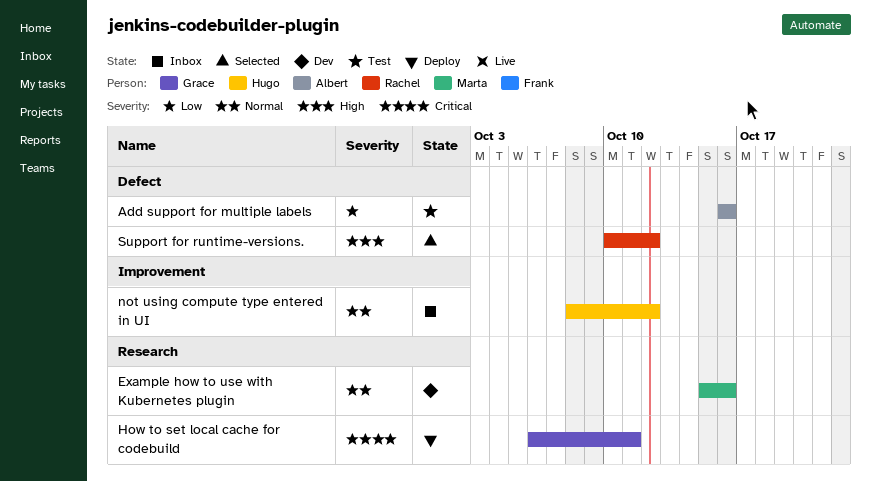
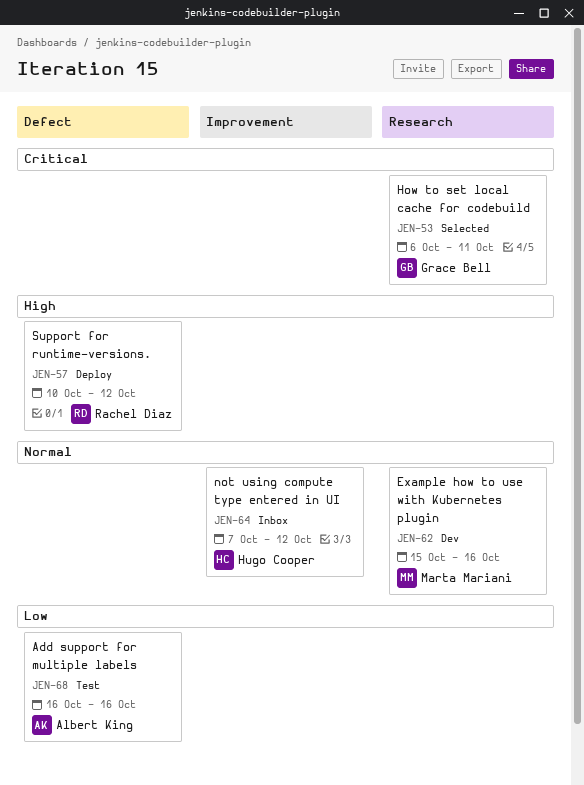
How to set local cache for codebuild, status: Deploy -> Selected
not using compute type entered in UI, start: Oct 8 -> Oct 7
Support for runtime-versions., status: Selected -> Deploy

